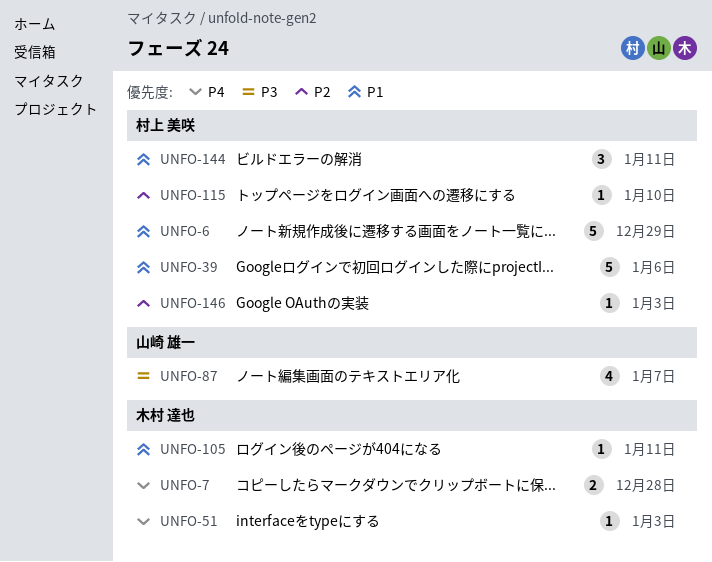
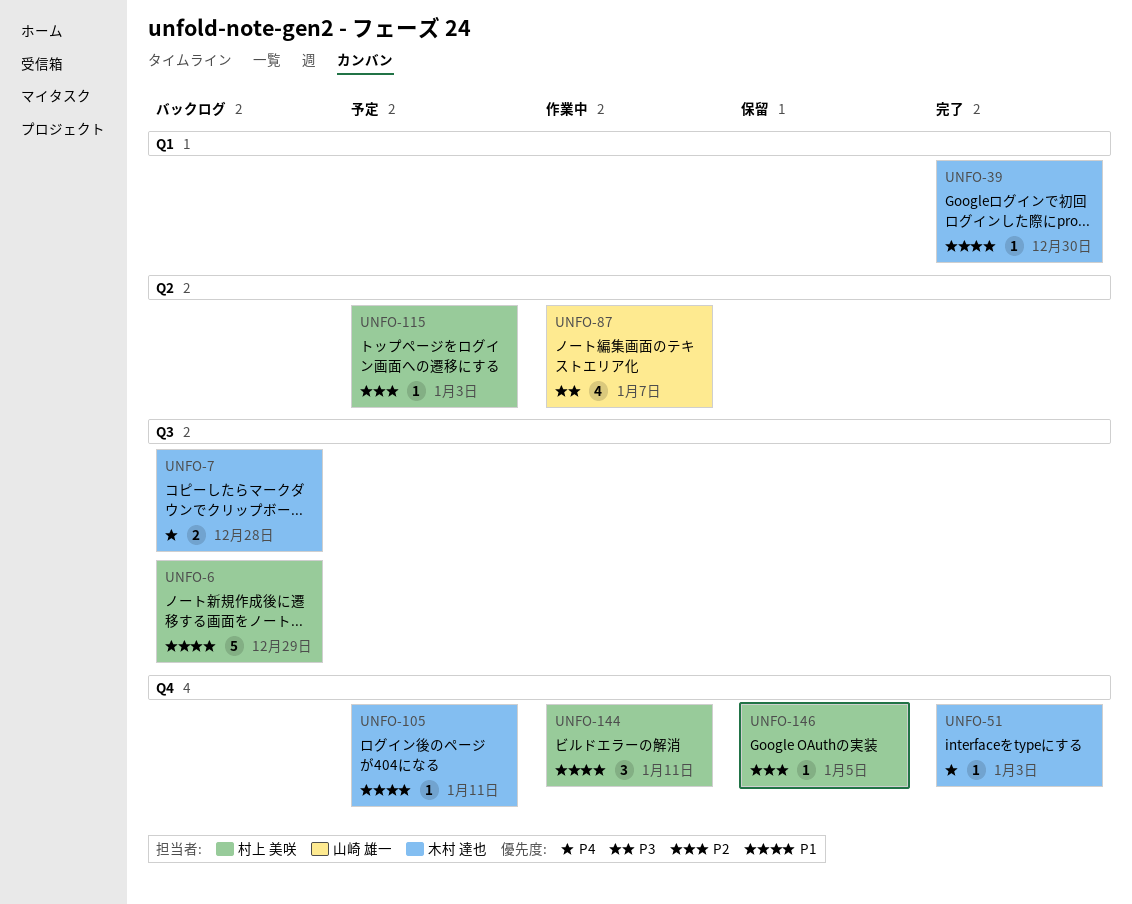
UNFO-39, owner: 村上 美咲 -> 木村 達也
UNFO-39, estimate: 5 -> 1
UNFO-39, due: Jan 6 -> Dec 30
UNFO-115, due: Jan 10 -> Jan 3
UNFO-146, due: Jan 3 -> Jan 5

